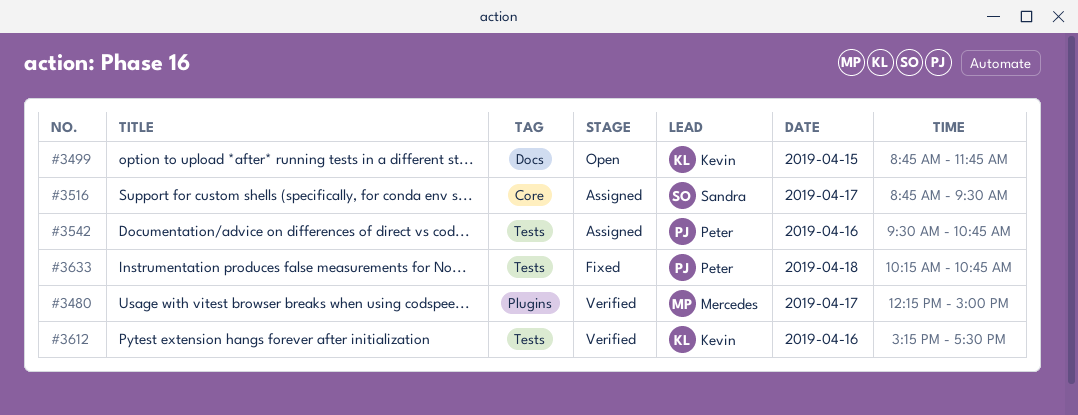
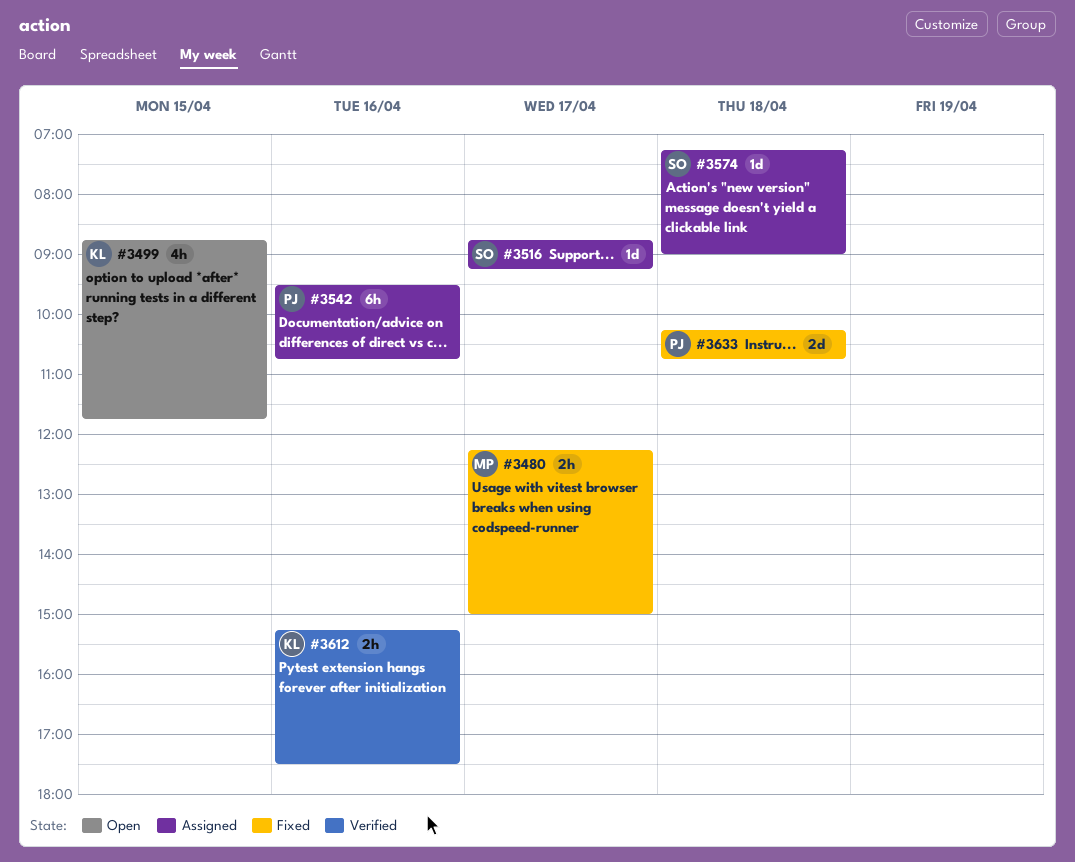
#3480, status: Verified -> Fixed
#3516, ends: 09:30 -> 09:15
#3574: none -> present

